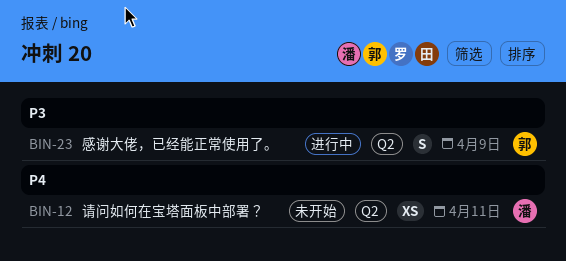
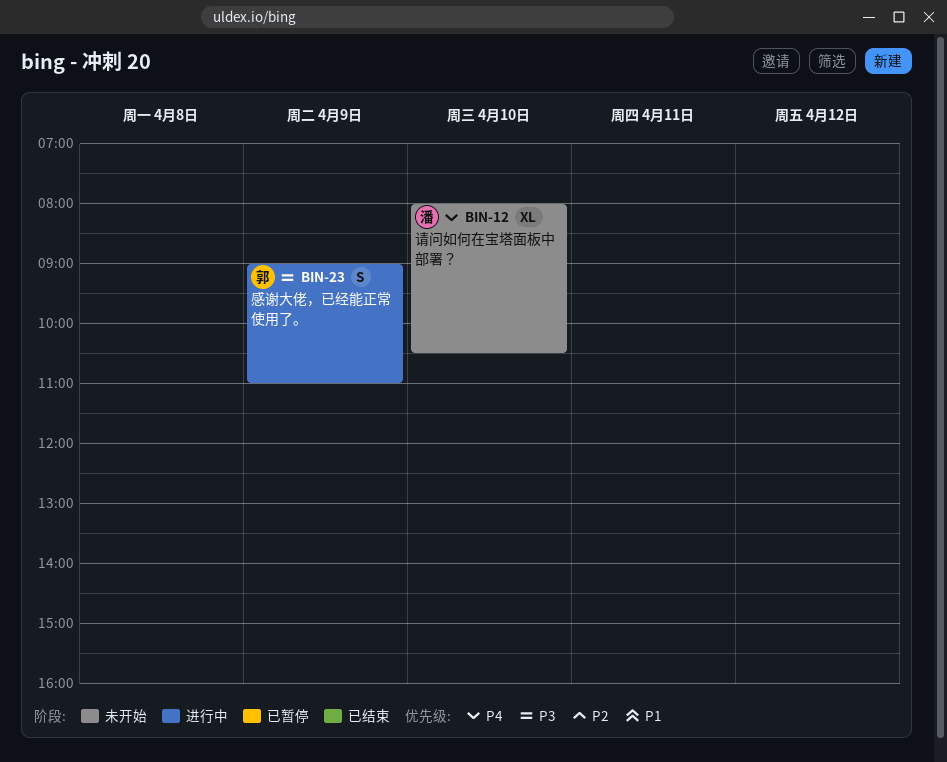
BIN-12, estimate: XS -> XL
BIN-12, day: Apr 11 -> Apr 10

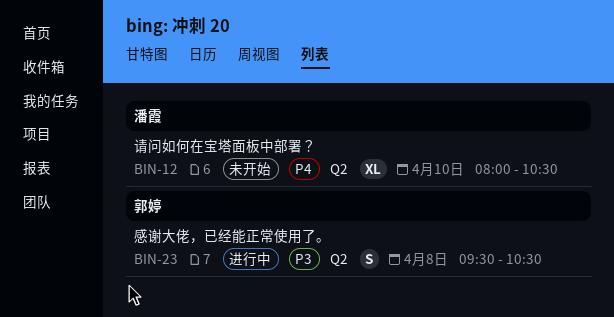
BIN-23, day: Apr 9 -> Apr 8
BIN-23, begins: 09:00 -> 09:30
BIN-23, ends: 11:00 -> 10:30

